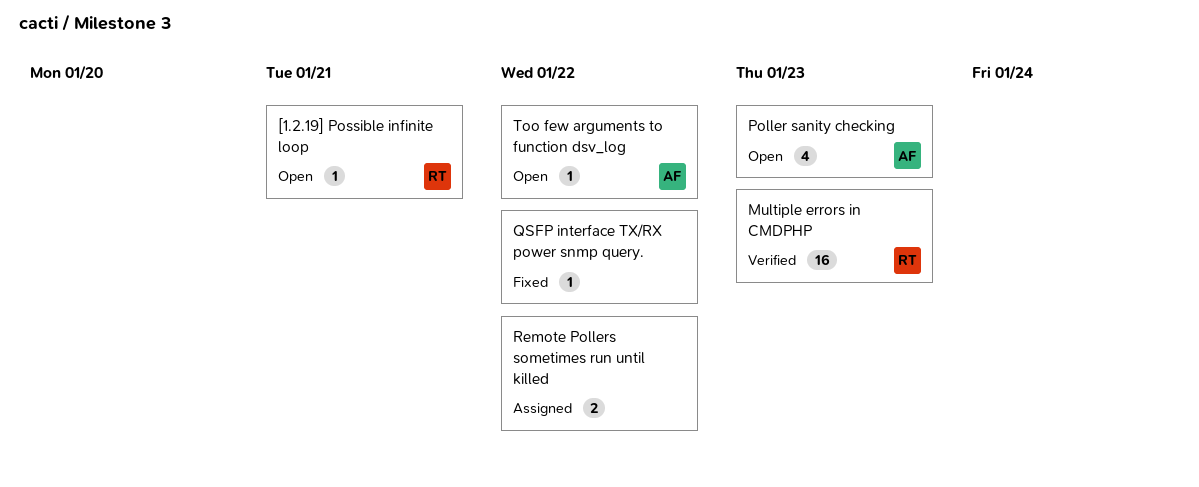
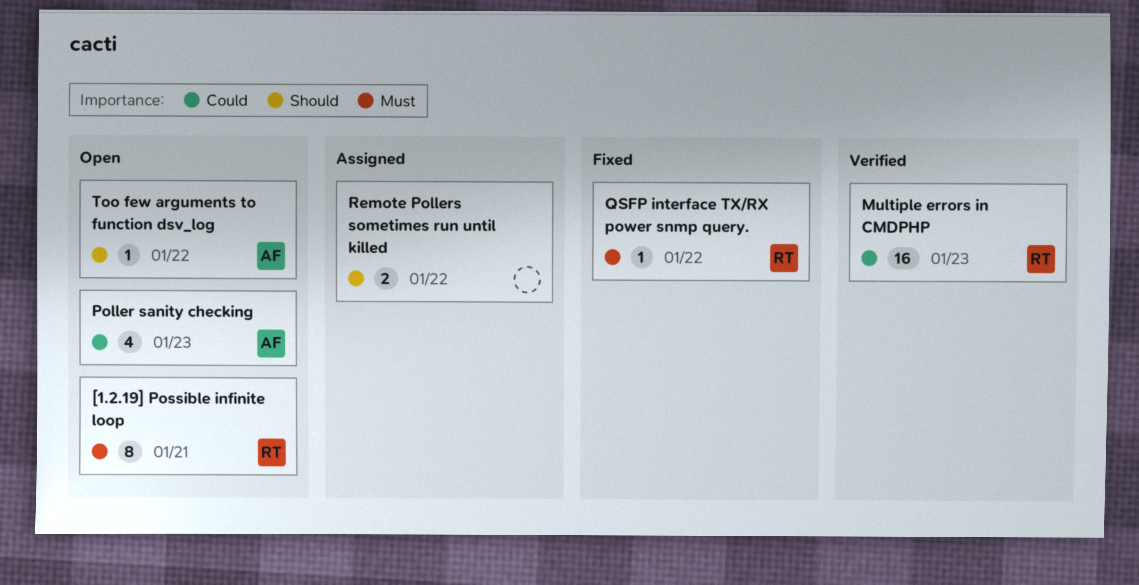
[1.2.19] Possible infinite loop, estimate: 1 -> 8
QSFP interface TX/RX power snmp query., owner: none -> RT

